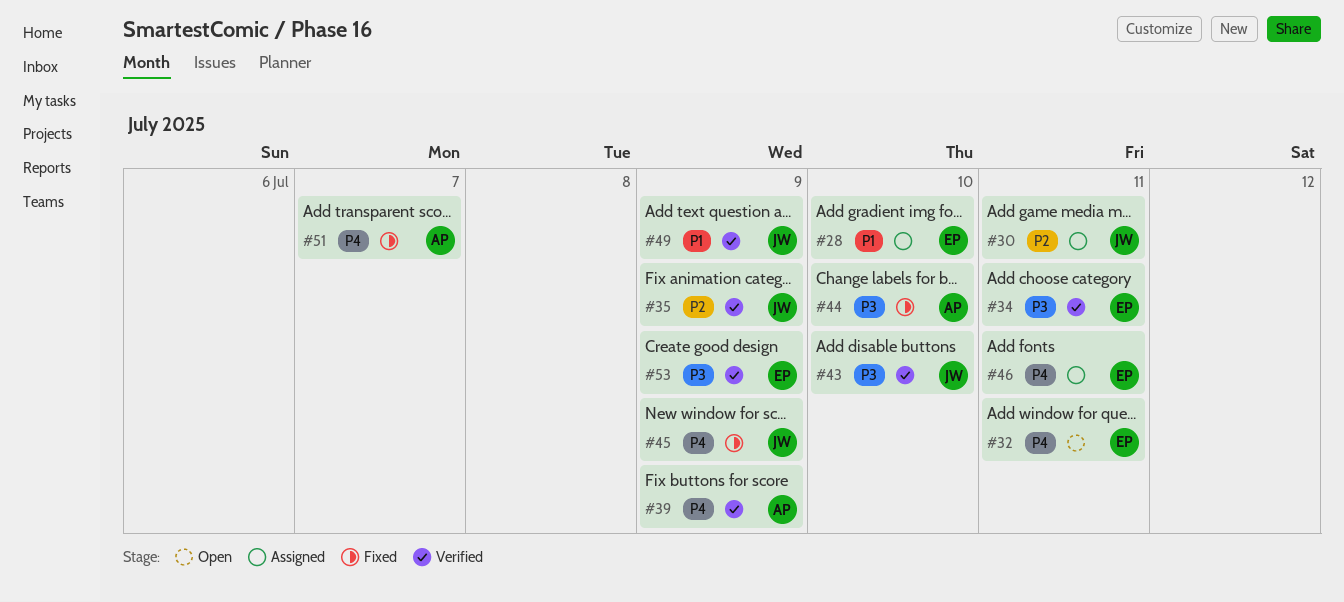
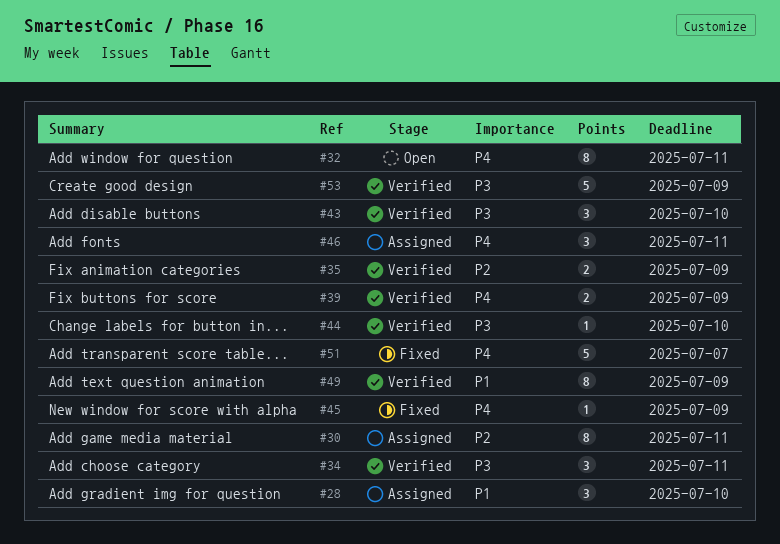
#44, status: Fixed -> Verified

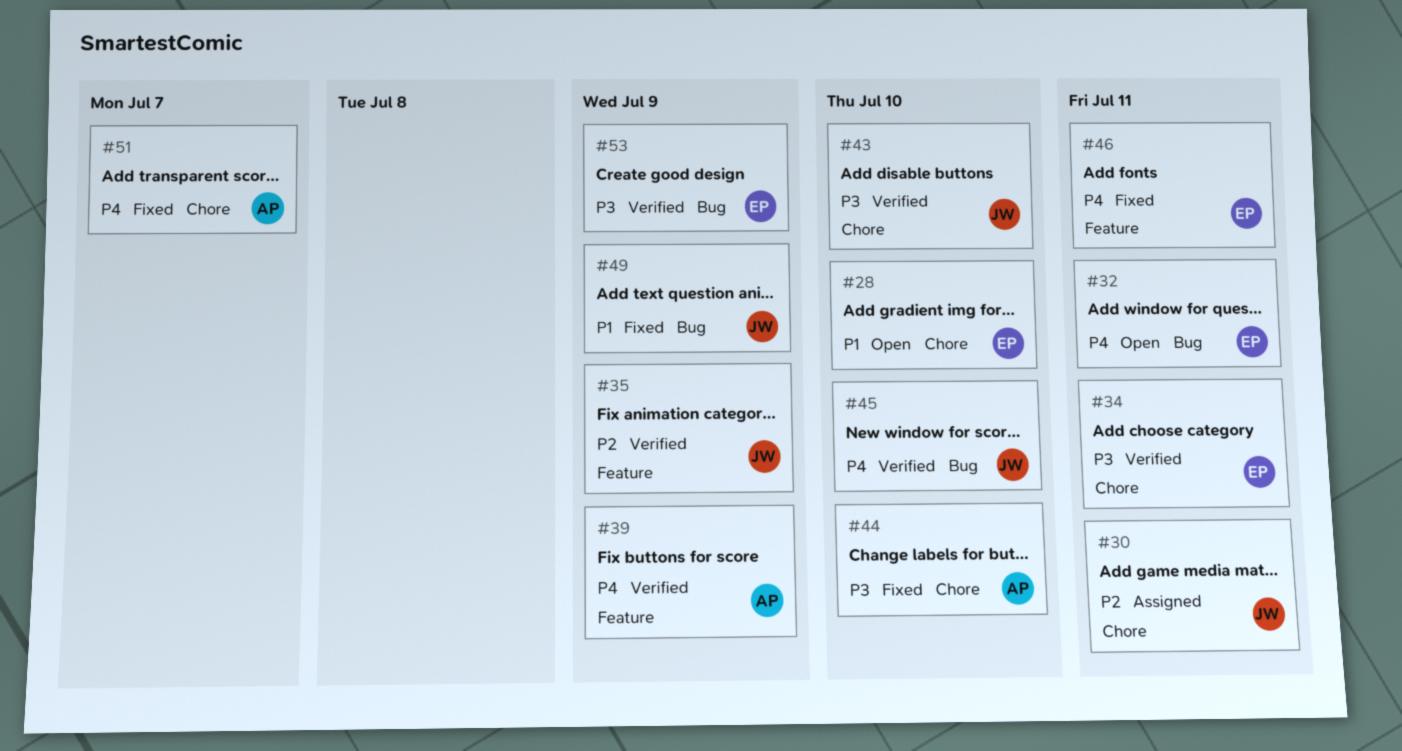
#28, status: Assigned -> Open
#44, status: Verified -> Fixed
#45, status: Fixed -> Verified
#45, due: Jul 9 -> Jul 10
#46, status: Assigned -> Fixed
#49, status: Verified -> Fixed

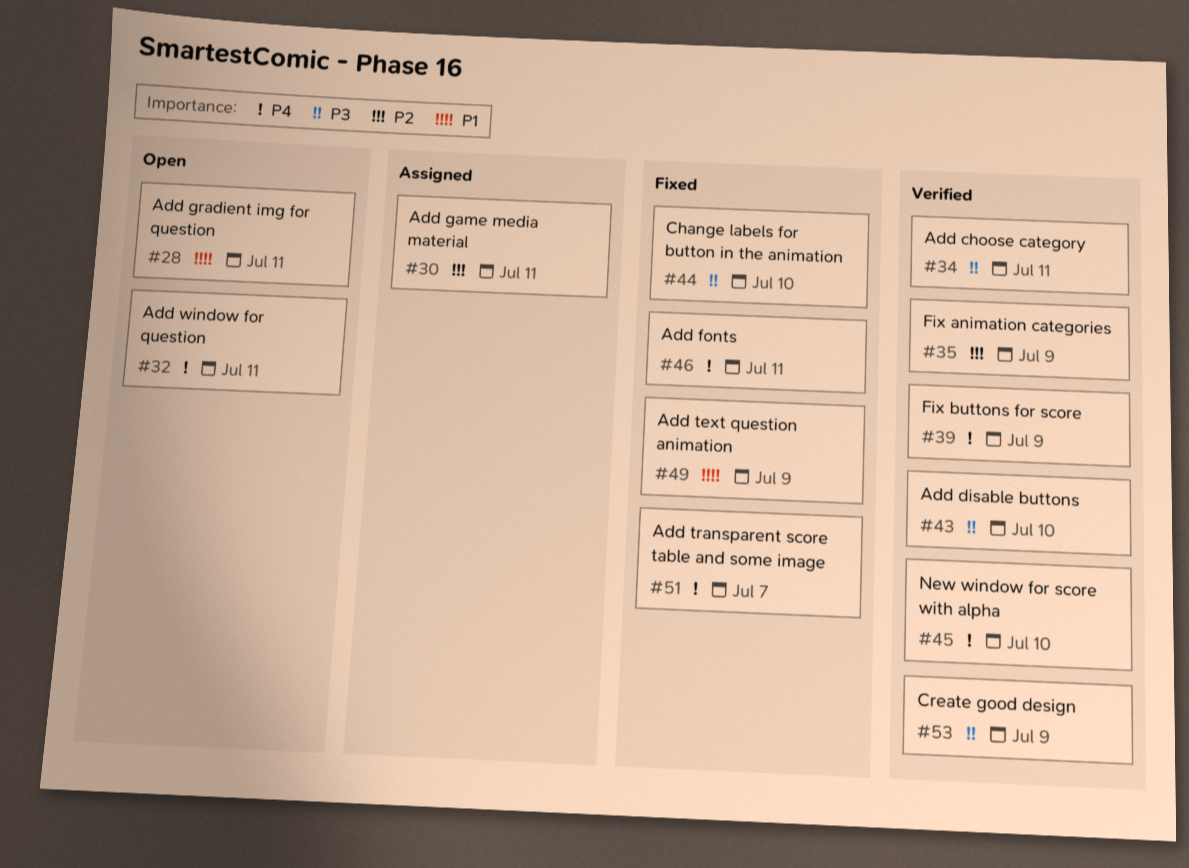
#28, due: Jul 10 -> Jul 11

